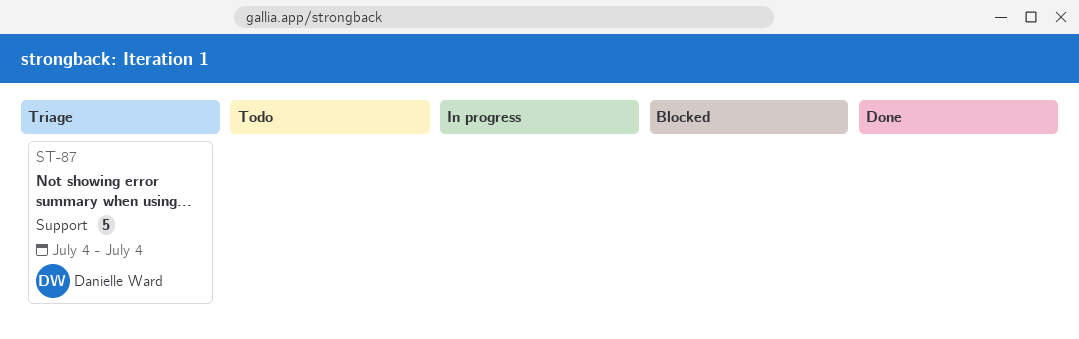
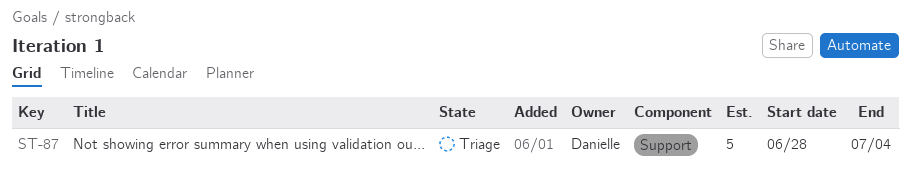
ST-87, start: Jul 4 -> Jun 28

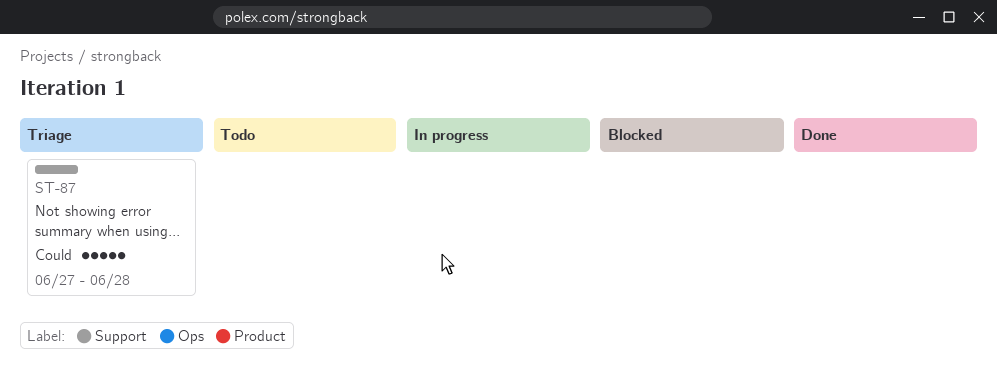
ST-87, start: Jun 28 -> Jun 27
ST-87, due: Jul 4 -> Jun 28

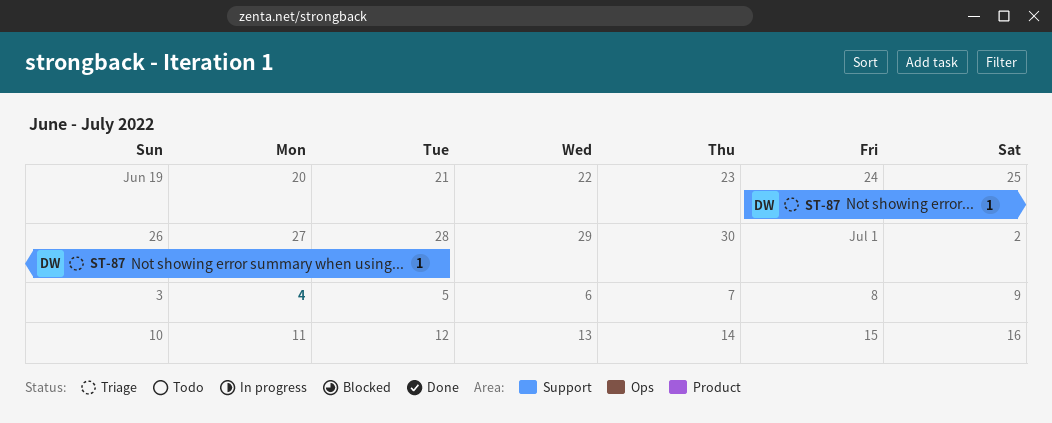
ST-87, estimate: 5 -> 1
ST-87, start: Jun 27 -> Jun 24

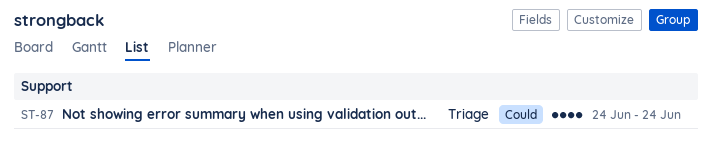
ST-87, estimate: 1 -> 4
ST-87, due: Jun 28 -> Jun 24

